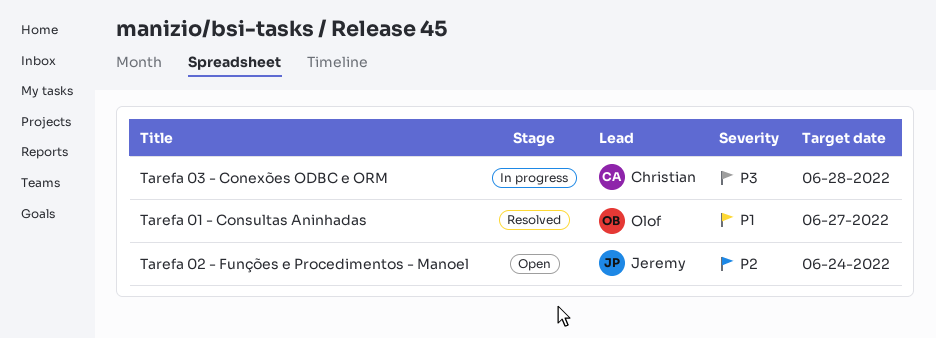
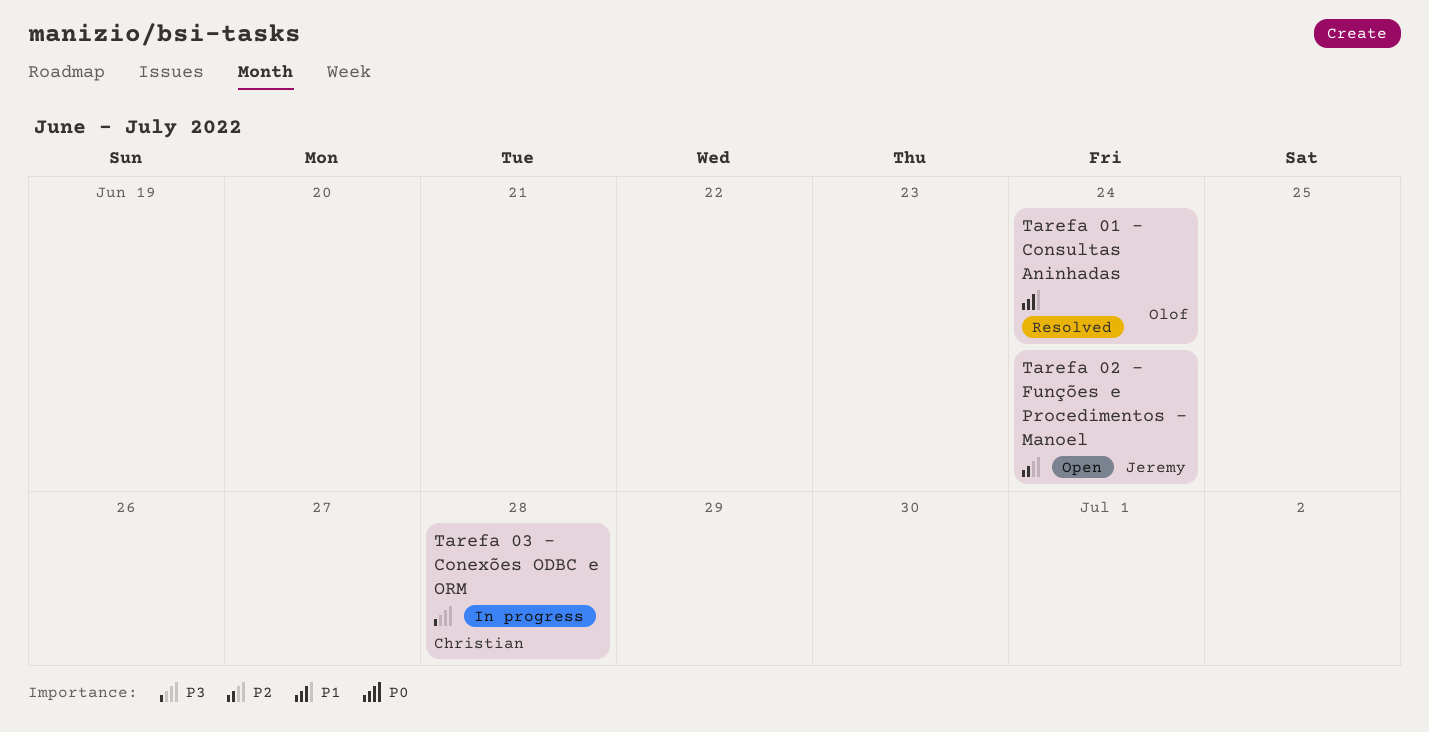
Tarefa 01 - Consultas Aninhadas, due: Jun 27 -> Jun 24

